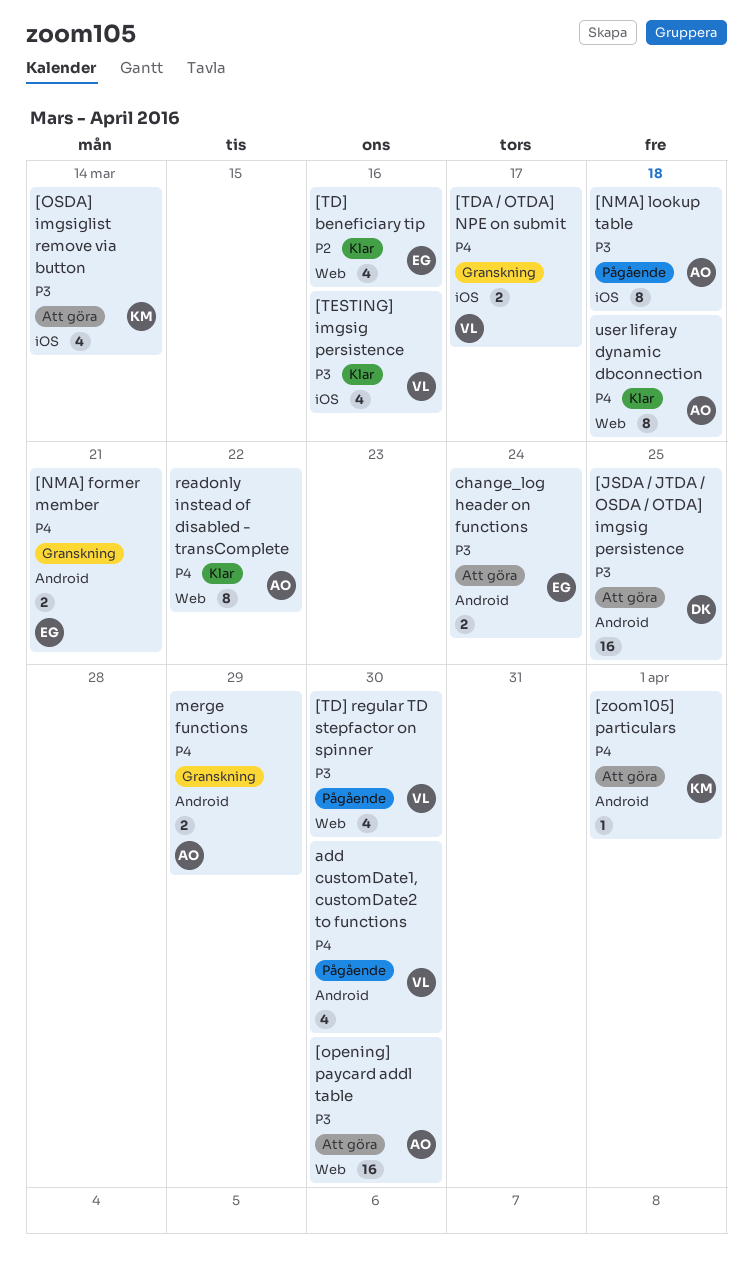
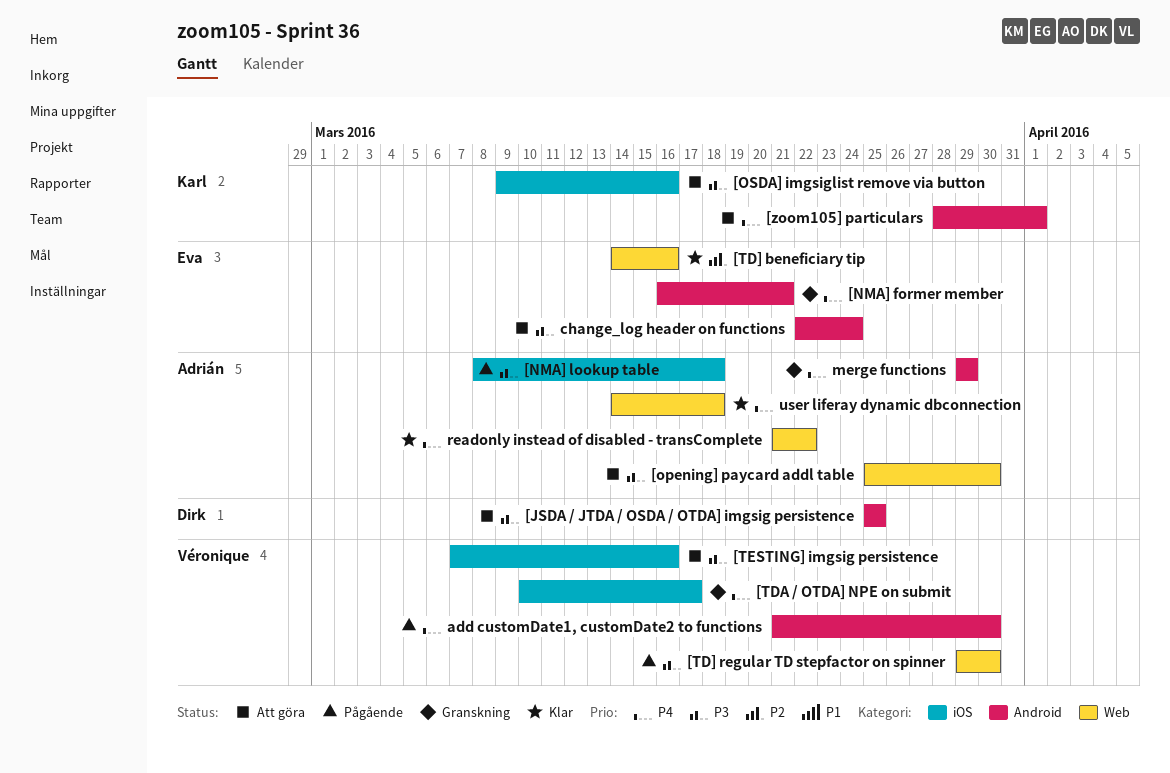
[OSDA] imgsiglist remove via button, due: Mar 14 -> Mar 16
[TESTING] imgsig persistence, status: Klar -> Att göra

